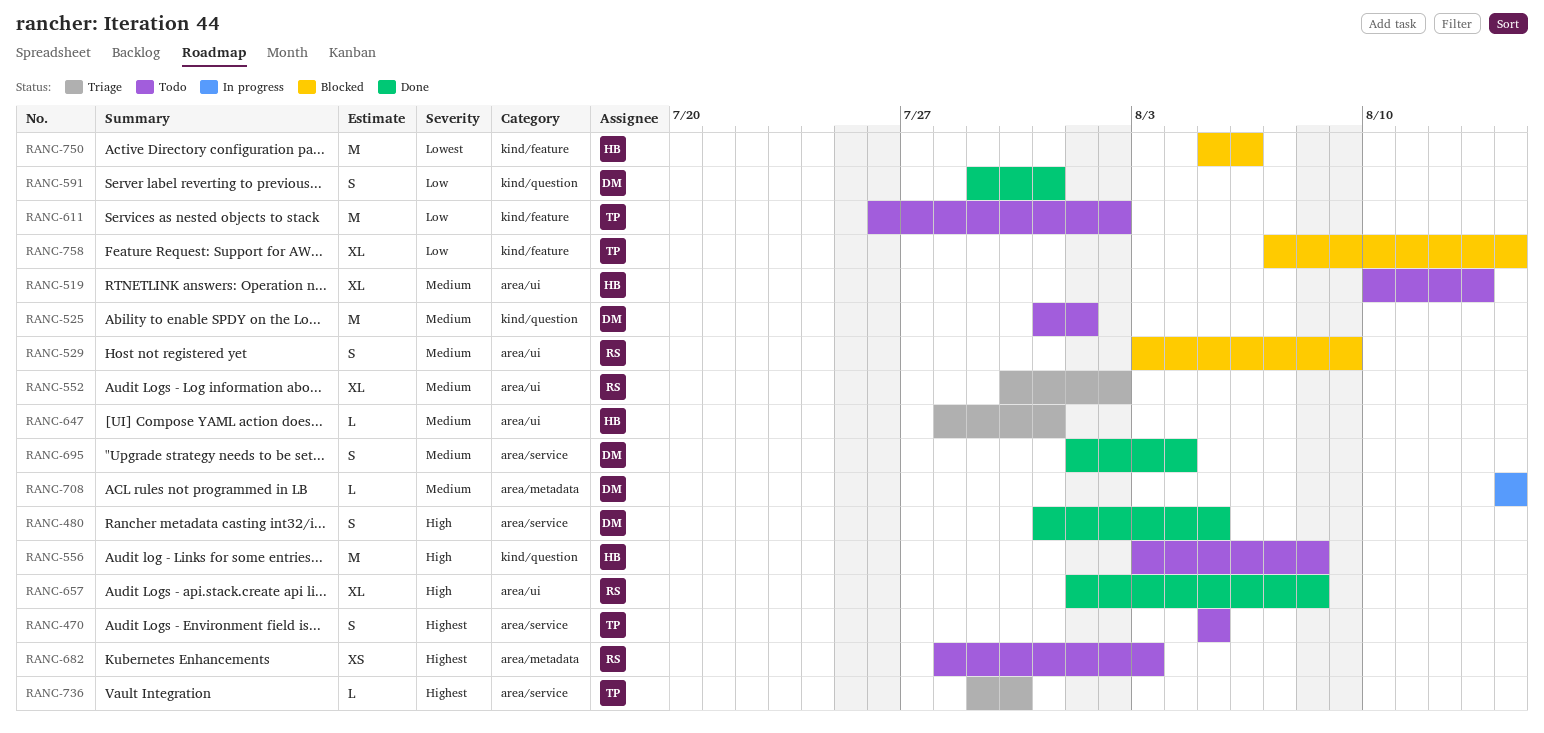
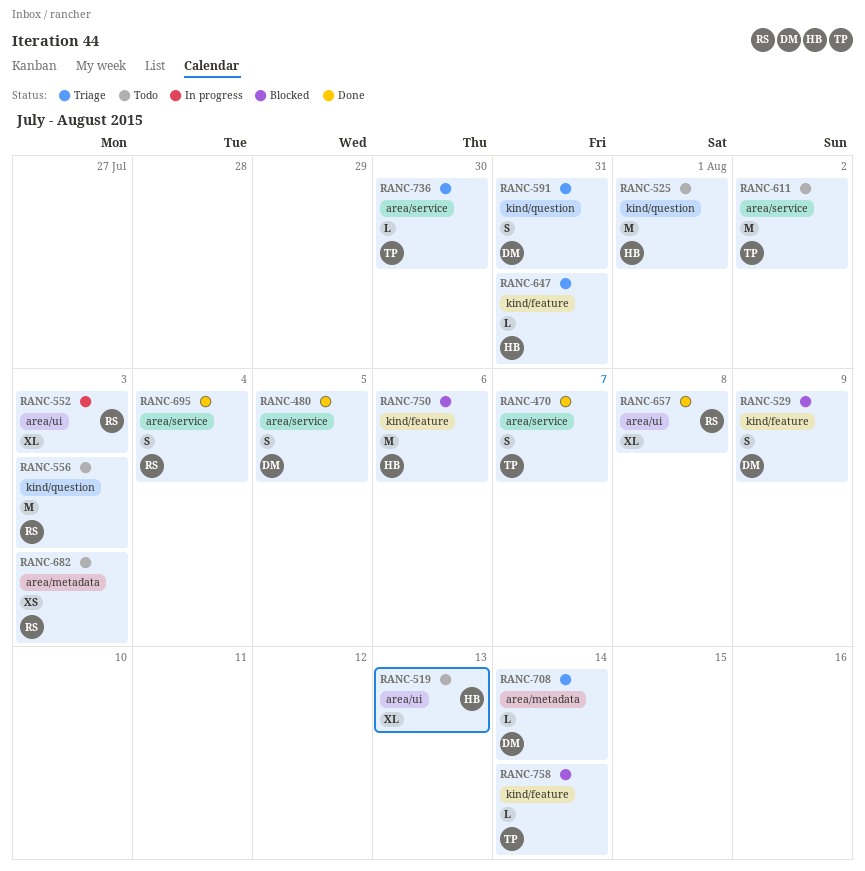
RANC-470, status: Todo -> Done
RANC-470, due: Aug 5 -> Aug 7
RANC-525, owner: DM -> HB
RANC-529, owner: RS -> DM
RANC-529, label: area/ui -> kind/feature
RANC-552, status: Triage -> In progress
RANC-552, due: Aug 2 -> Aug 3
RANC-556, owner: HB -> RS
RANC-556, due: Aug 8 -> Aug 3
RANC-591, status: Done -> Triage
RANC-611, label: kind/feature -> area/service
RANC-647, label: area/ui -> kind/feature
RANC-695, owner: DM -> RS
RANC-708, status: In progress -> Triage
RANC-758, estimate: XL -> L

